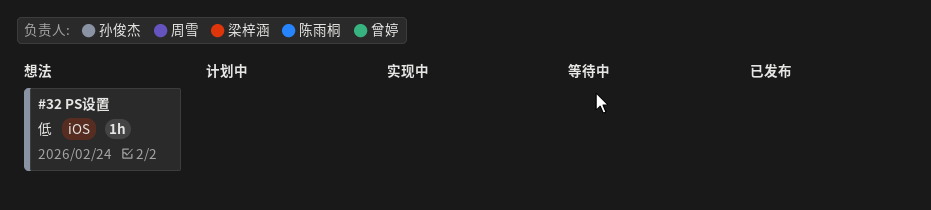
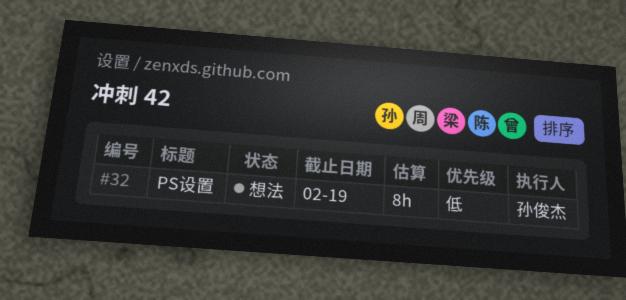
#32, estimate: 1h -> 8h
#32, due: Feb 24 -> Feb 19

